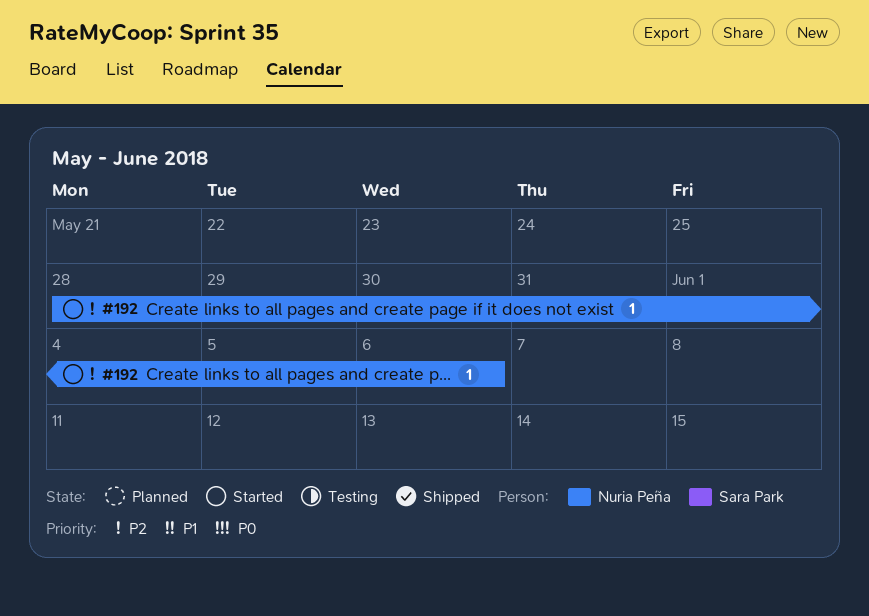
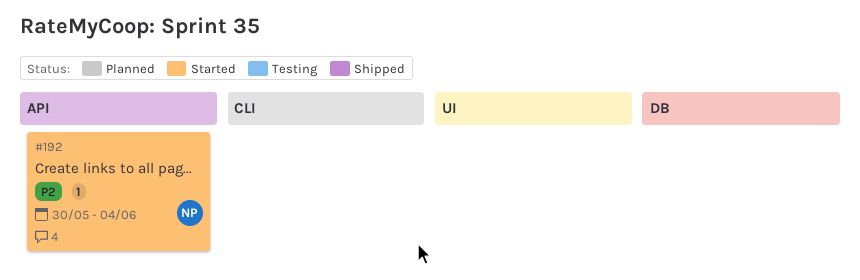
#192, start: May 28 -> May 30
#192, due: Jun 6 -> Jun 4

